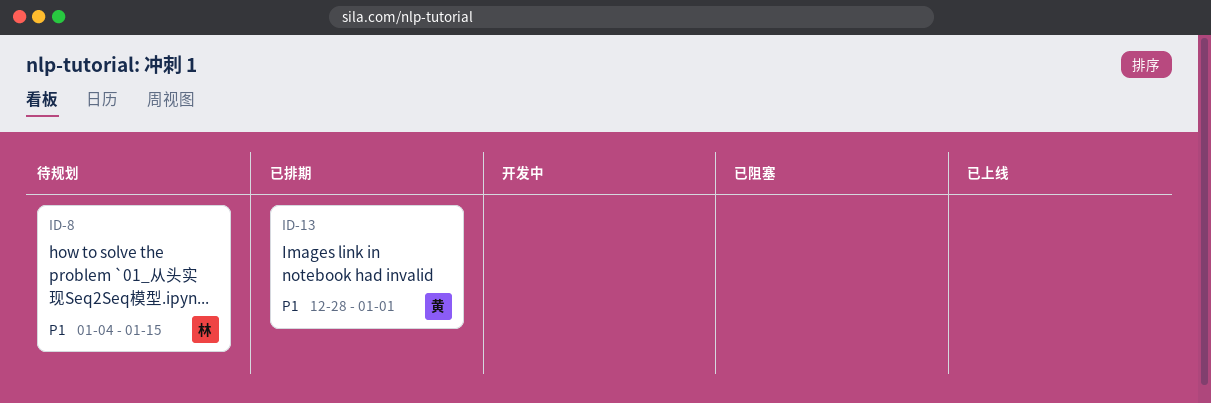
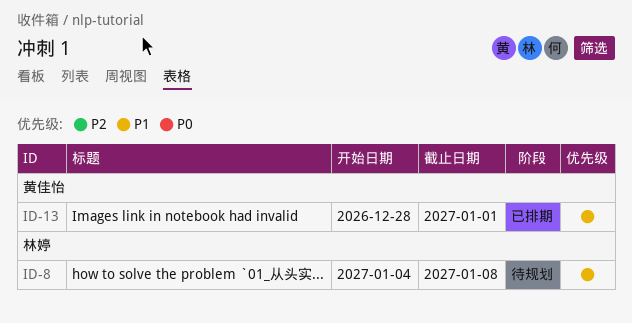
ID-8, due: Jan 15 -> Jan 8

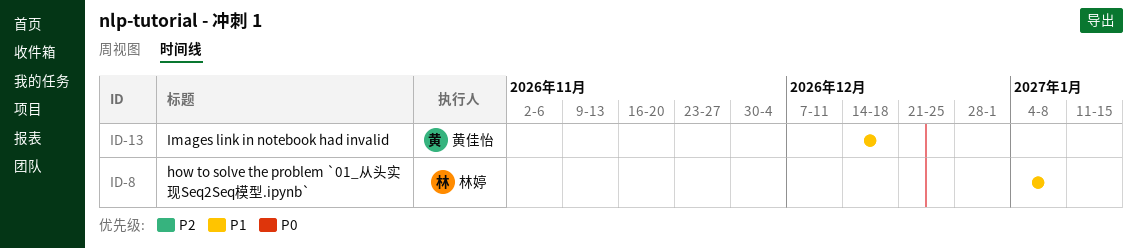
ID-13, start: Dec 28 -> Dec 14
ID-13, due: Jan 1 -> Dec 18

